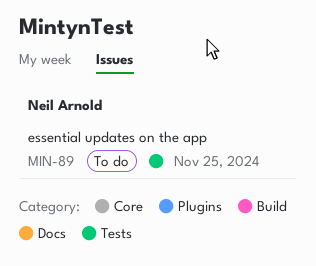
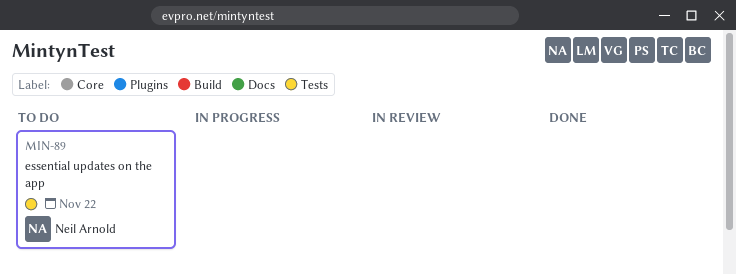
MIN-89, due: Nov 25 -> Nov 22

